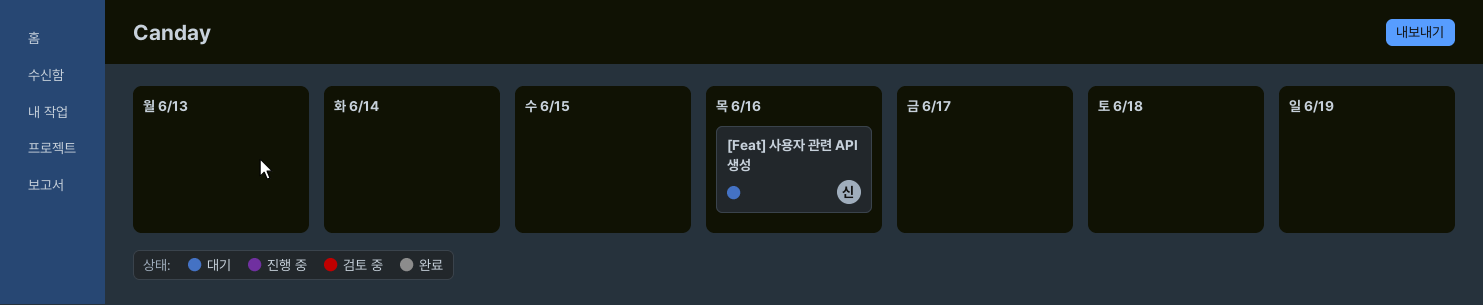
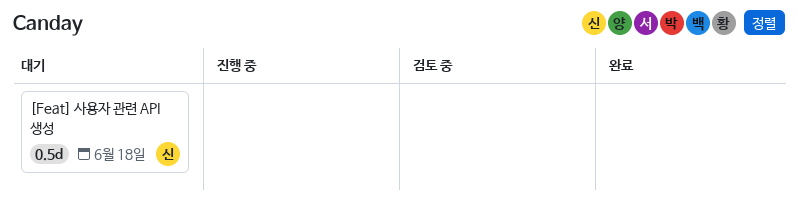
[Feat] 사용자 관련 API 생성, due: Jun 16 -> Jun 18

